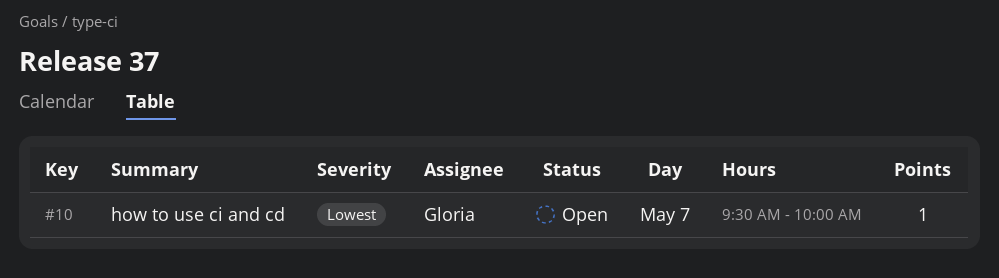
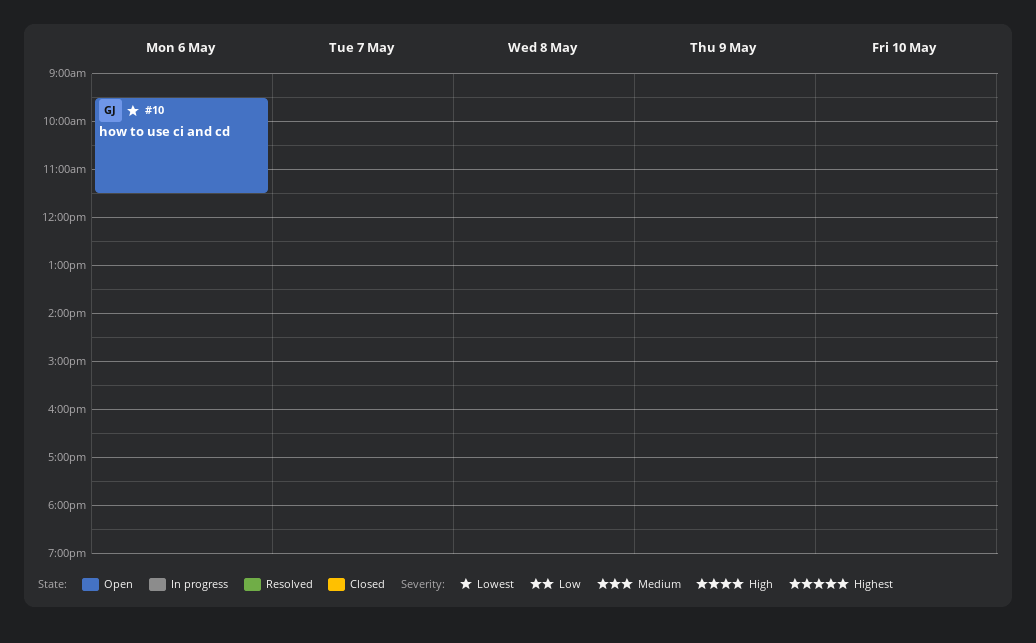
#10, day: May 7 -> May 6
#10, ends: 10:00 -> 11:30

